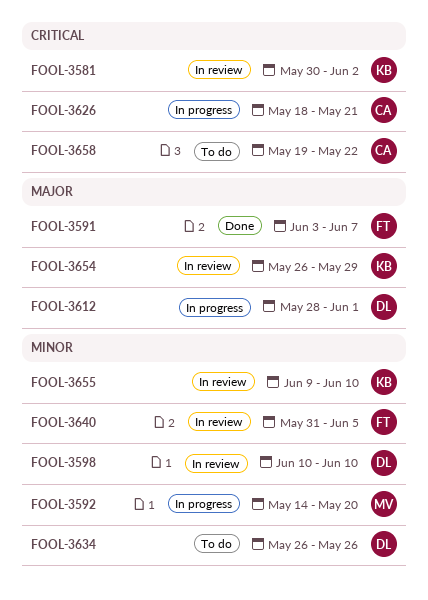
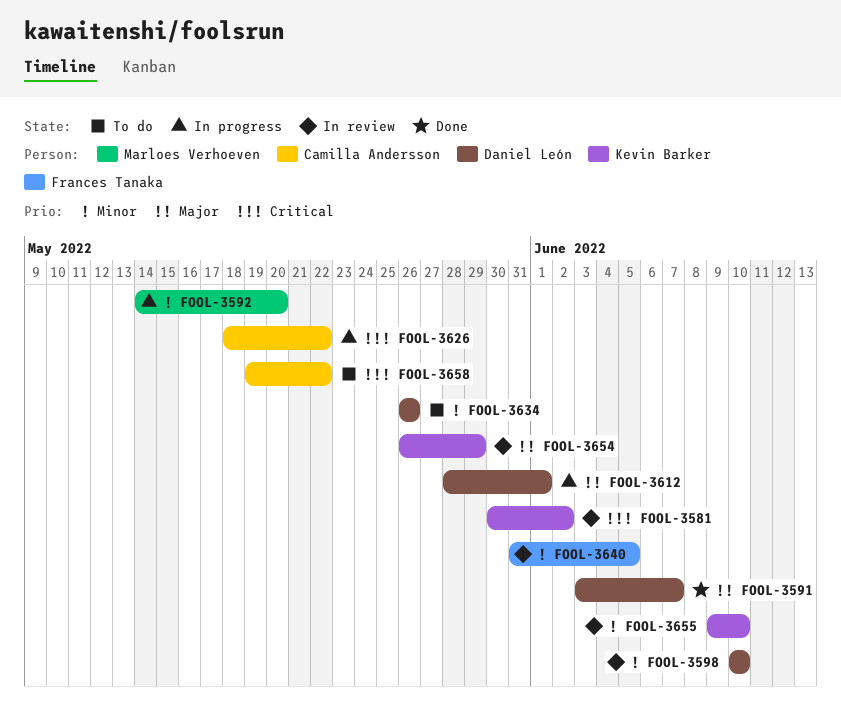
FOOL-3591, owner: Frances Tanaka -> Daniel León
FOOL-3626, due: May 21 -> May 22

